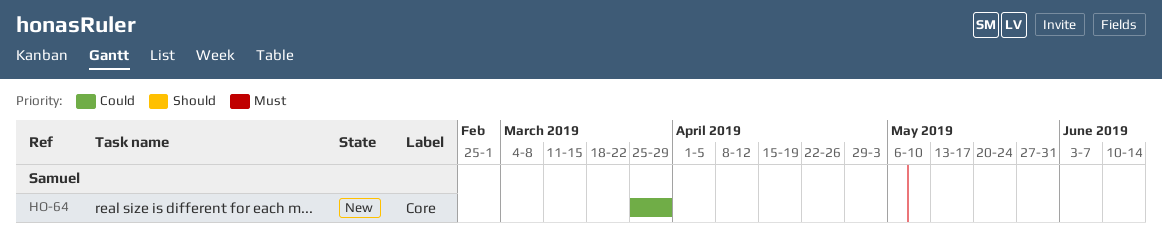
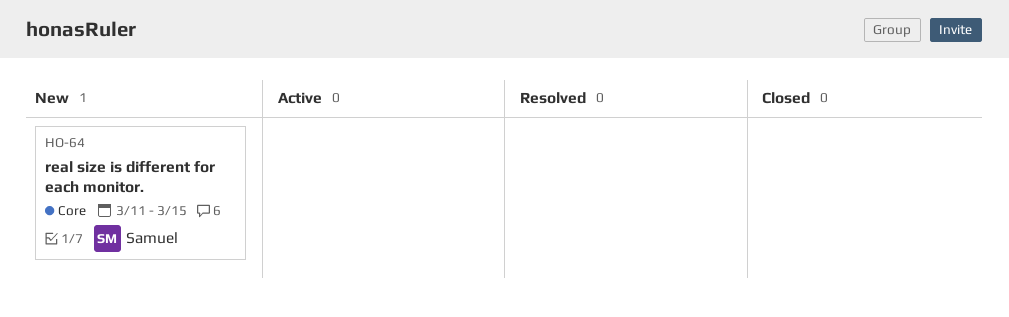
HO-64, start: Mar 25 -> Mar 11
HO-64, due: Mar 29 -> Mar 15

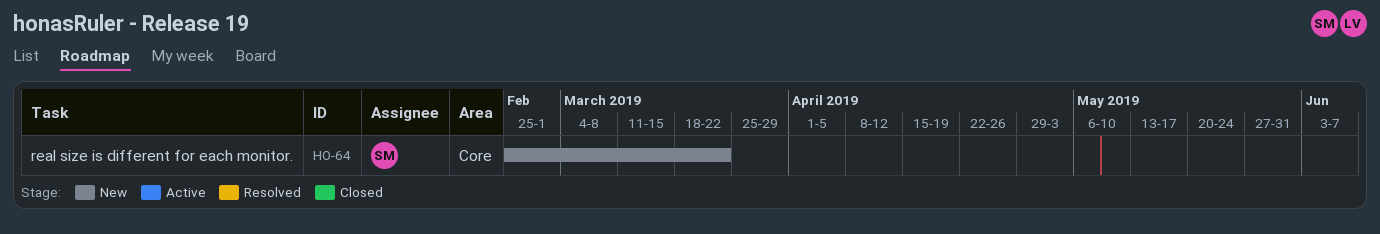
HO-64, start: Mar 11 -> Feb 25
HO-64, due: Mar 15 -> Mar 22

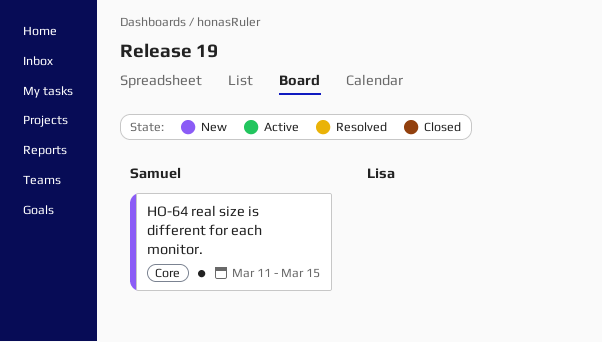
HO-64, start: Feb 25 -> Mar 11
HO-64, due: Mar 22 -> Mar 15

